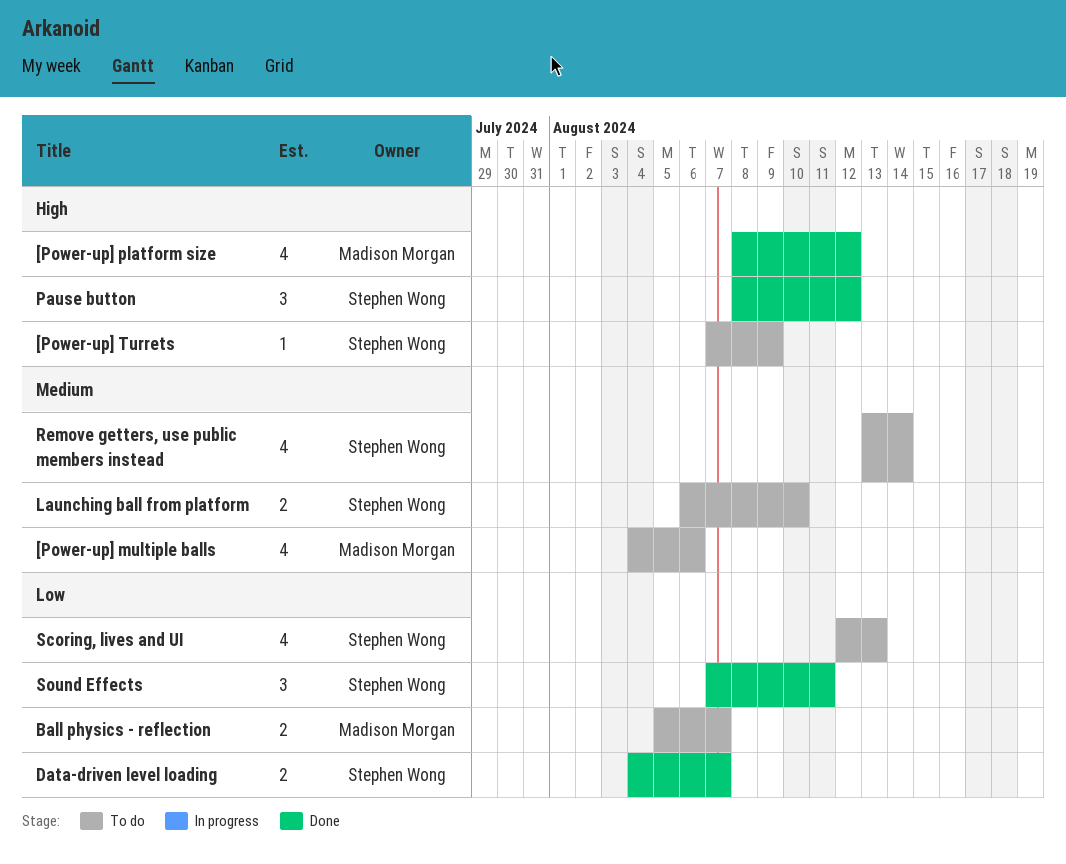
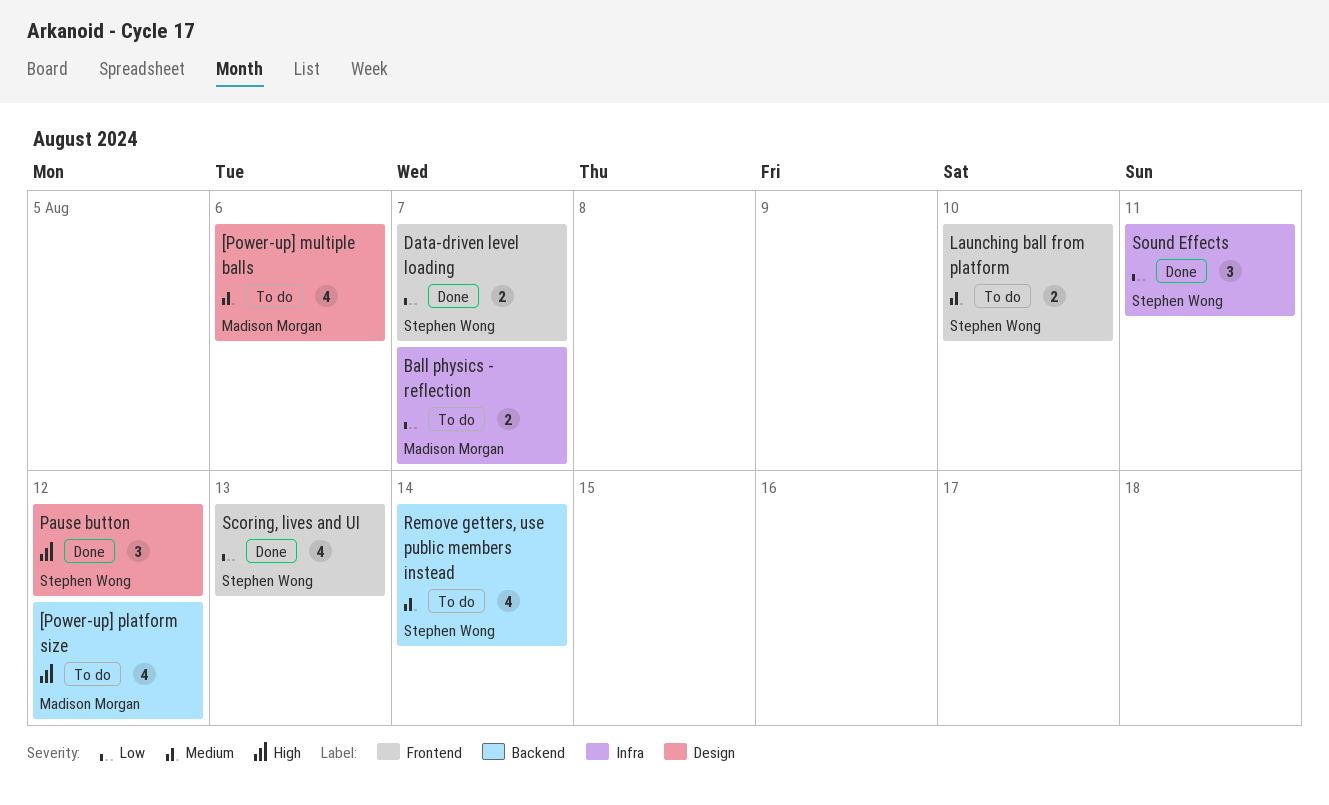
[Power-up] platform size, status: Done -> To do
[Power-up] Turrets: present -> none
Scoring, lives and UI, status: To do -> Done

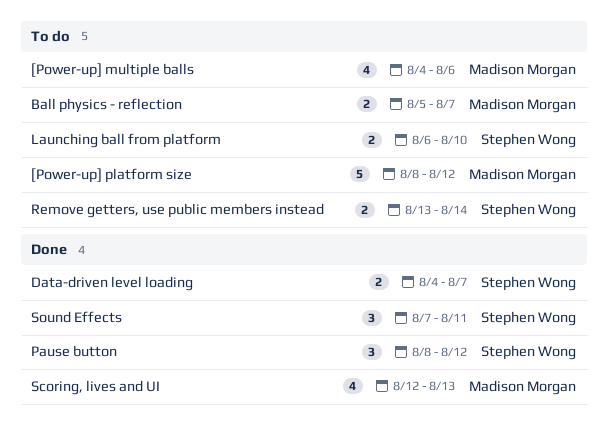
[Power-up] platform size, estimate: 4 -> 5
Remove getters, use public members instead, estimate: 4 -> 2
Scoring, lives and UI, owner: Stephen Wong -> Madison Morgan

